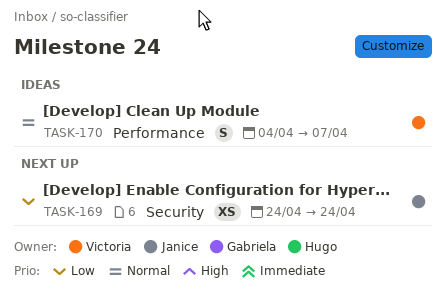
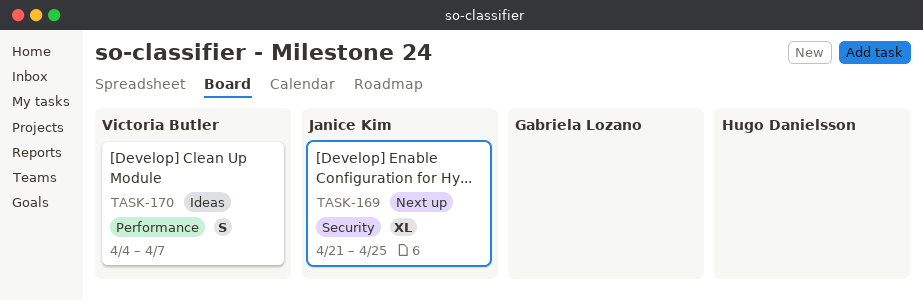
TASK-169, estimate: XS -> XL
TASK-169, start: Apr 24 -> Apr 21
TASK-169, due: Apr 24 -> Apr 25

